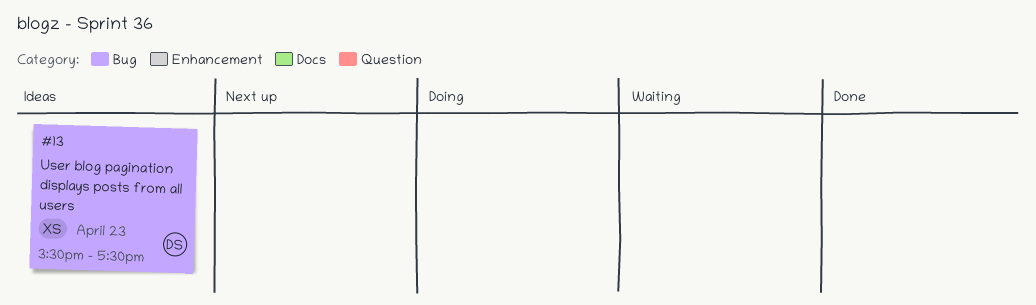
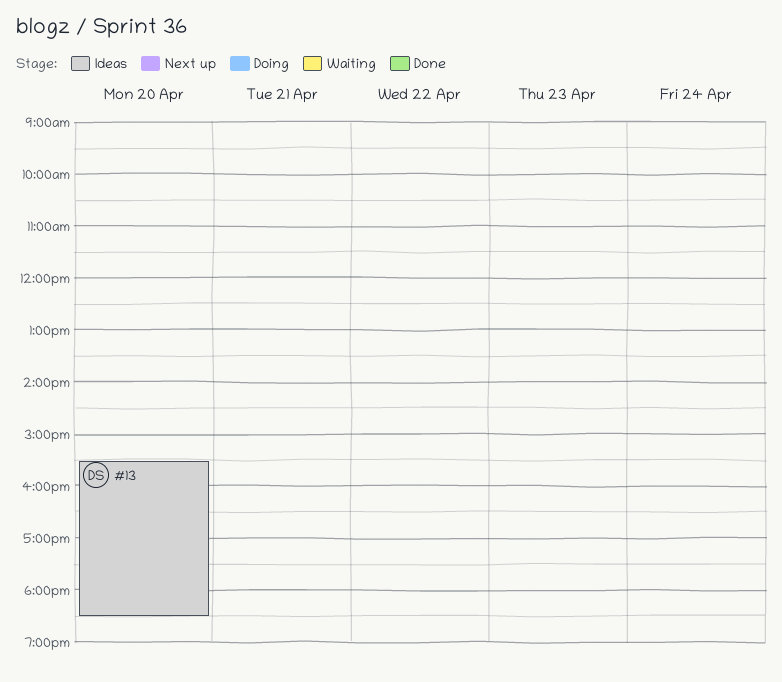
#13, day: Apr 23 -> Apr 20
#13, ends: 17:30 -> 18:30

